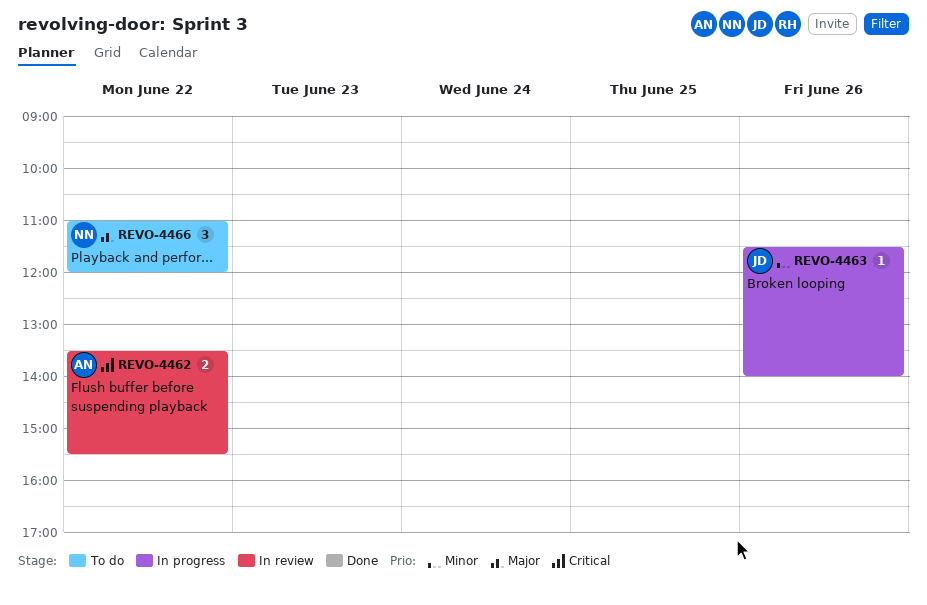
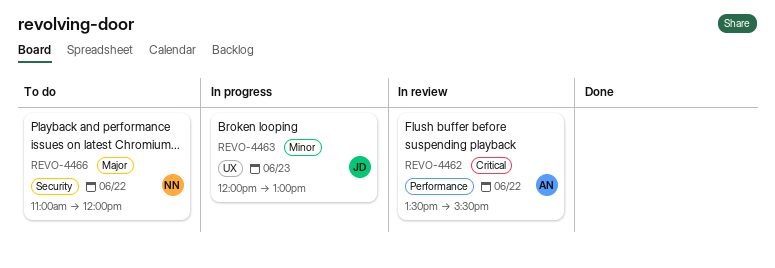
REVO-4463, day: Jun 26 -> Jun 23
REVO-4463, begins: 11:30 -> 12:00
REVO-4463, ends: 14:00 -> 13:00

